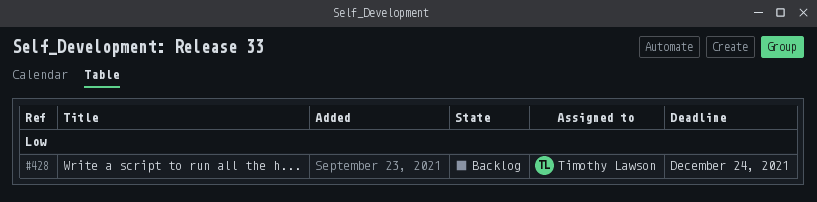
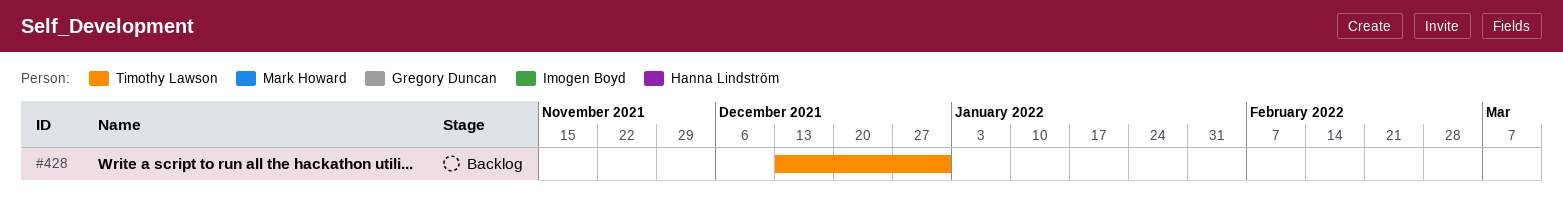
#428, due: Dec 24 -> Dec 31

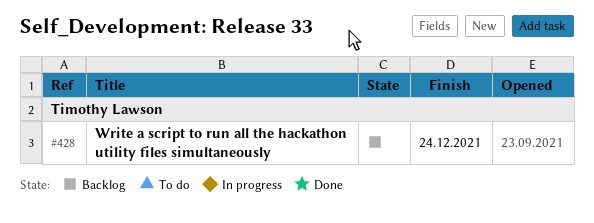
#428, due: Dec 31 -> Dec 24

